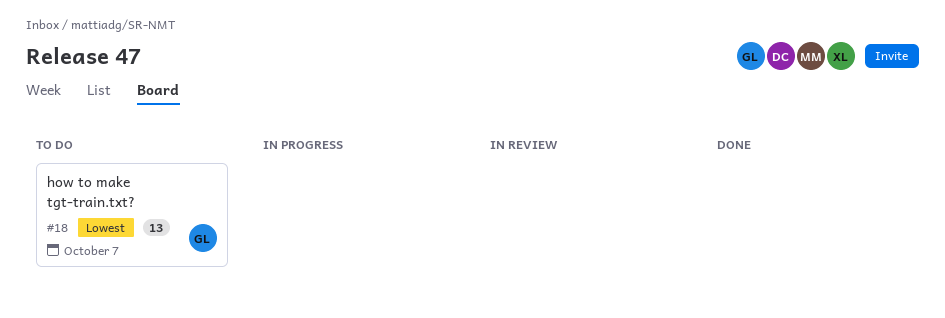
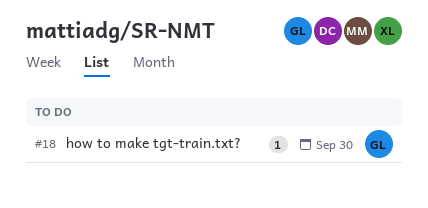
#18, estimate: 13 -> 1
#18, due: Oct 7 -> Sep 30

